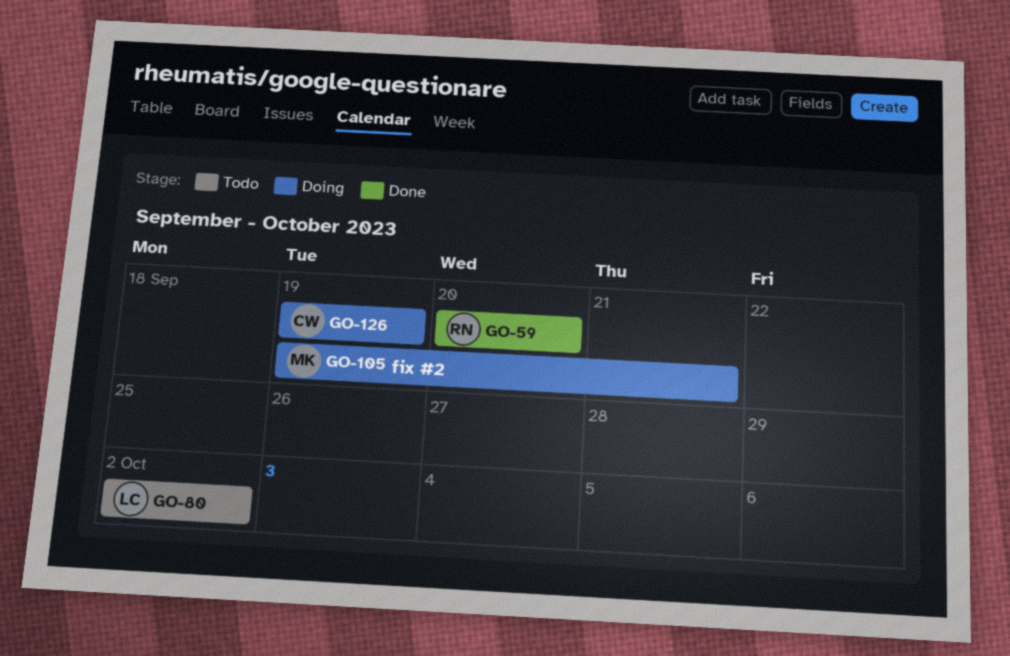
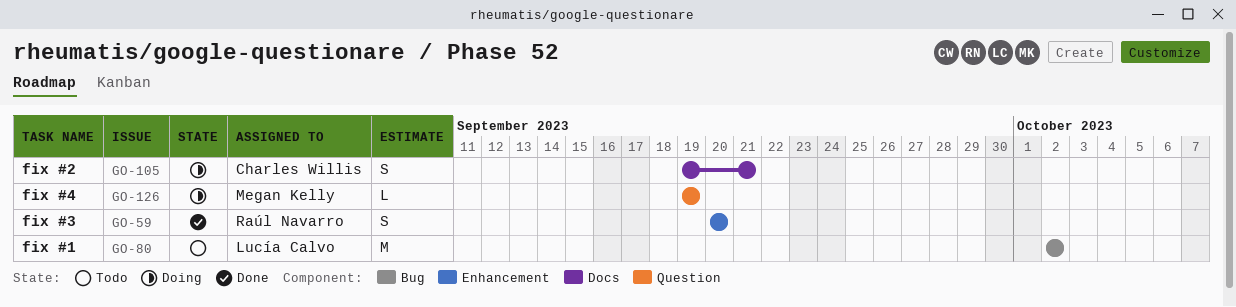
GO-105, owner: Megan Kelly -> Charles Willis
GO-126, owner: Charles Willis -> Megan Kelly

